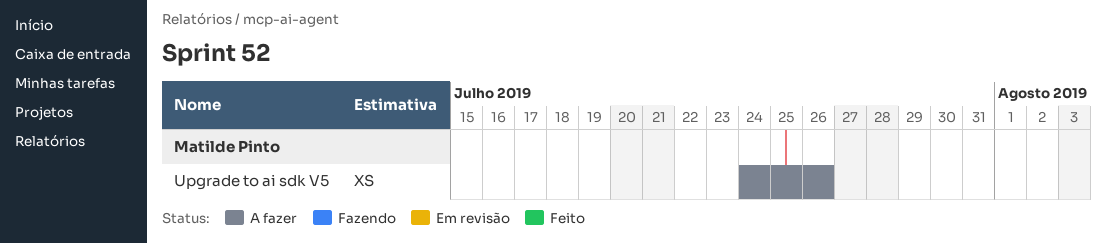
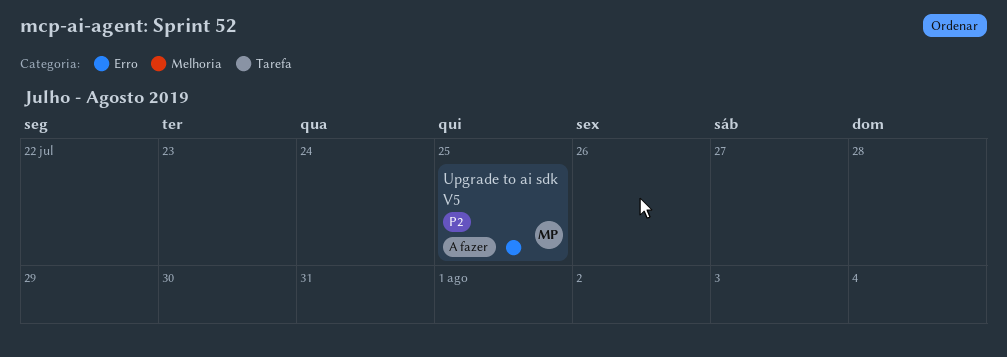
Upgrade to ai sdk V5, due: Jul 26 -> Jul 25

